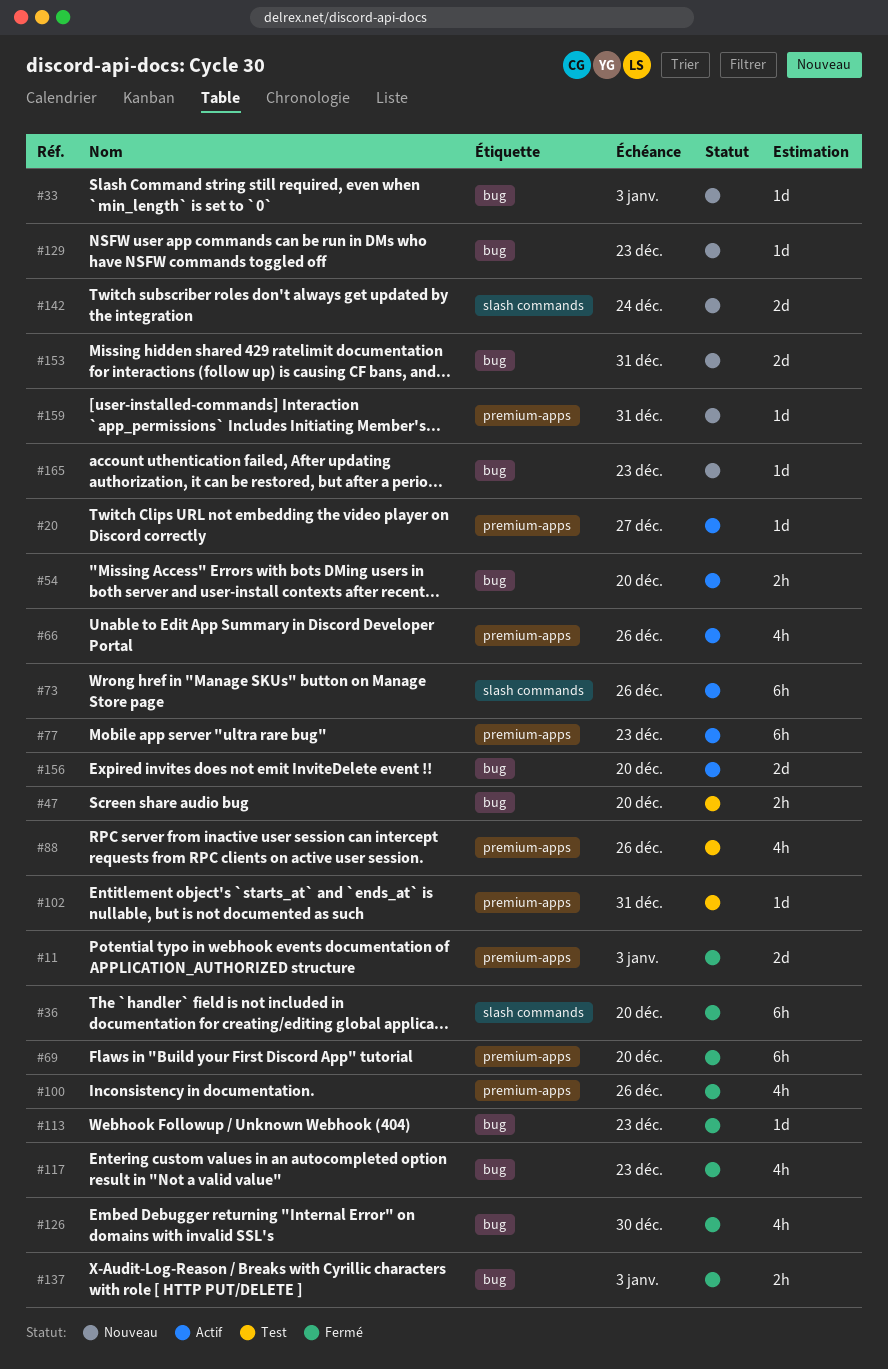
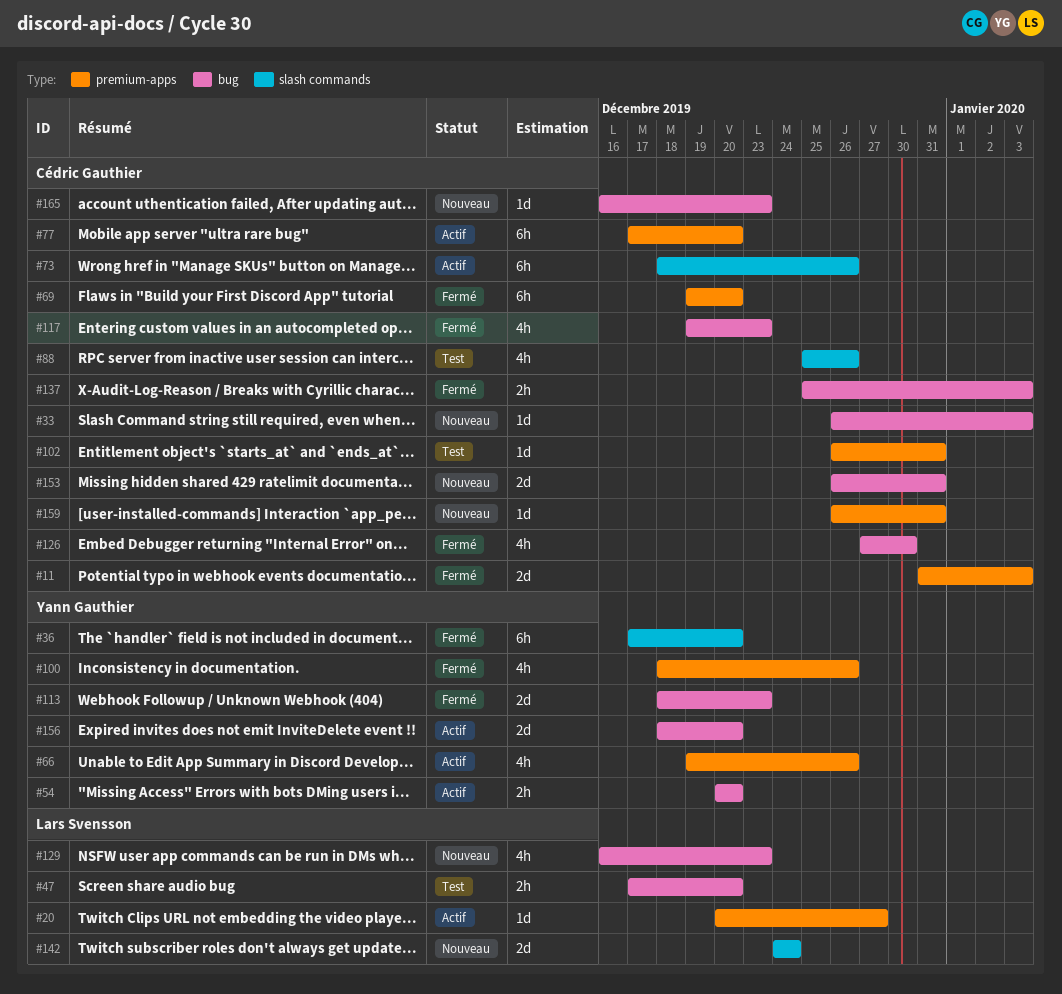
#77, due: Dec 23 -> Dec 20
#88, label: premium-apps -> slash commands
#113, estimate: 1d -> 2d
#129, estimate: 1d -> 4h

